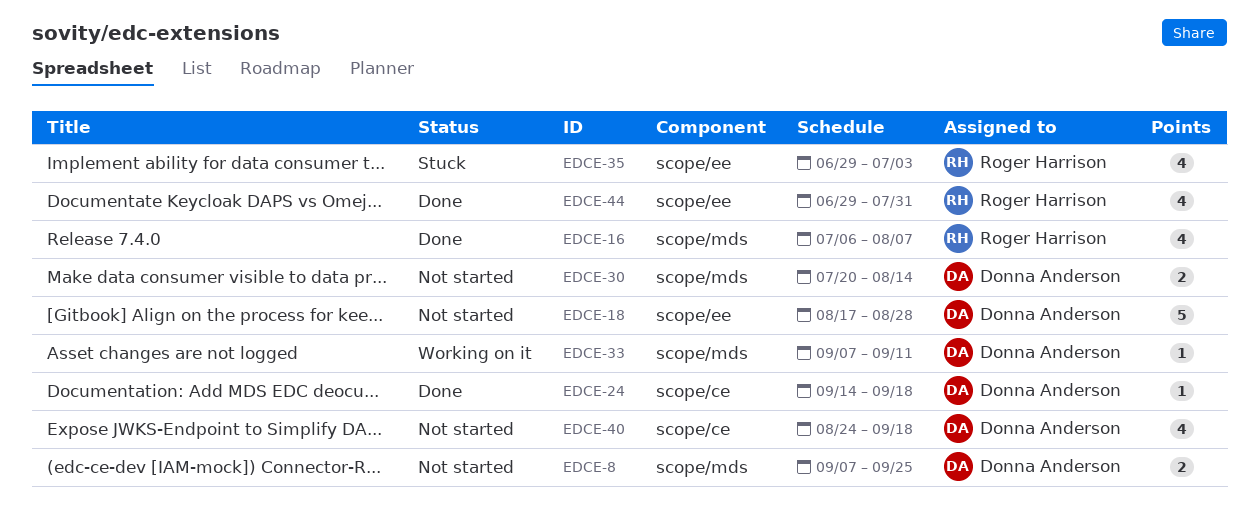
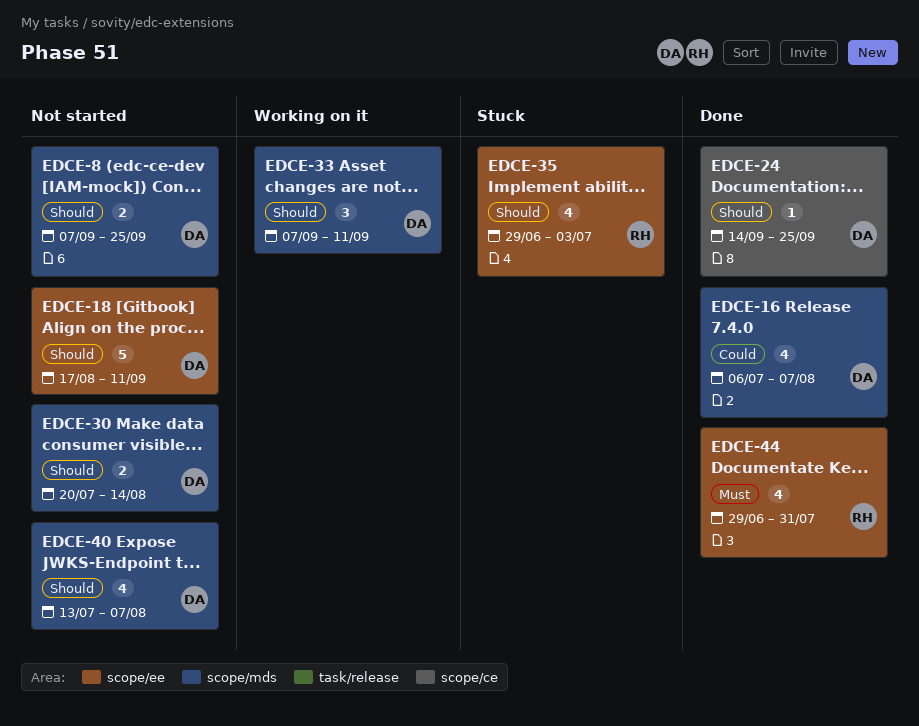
EDCE-16, owner: Roger Harrison -> Donna Anderson
EDCE-18, due: Aug 28 -> Sep 11
EDCE-24, due: Sep 18 -> Sep 25
EDCE-33, estimate: 1 -> 3
EDCE-40, label: scope/ce -> scope/mds
EDCE-40, start: Aug 24 -> Jul 13
EDCE-40, due: Sep 18 -> Aug 7

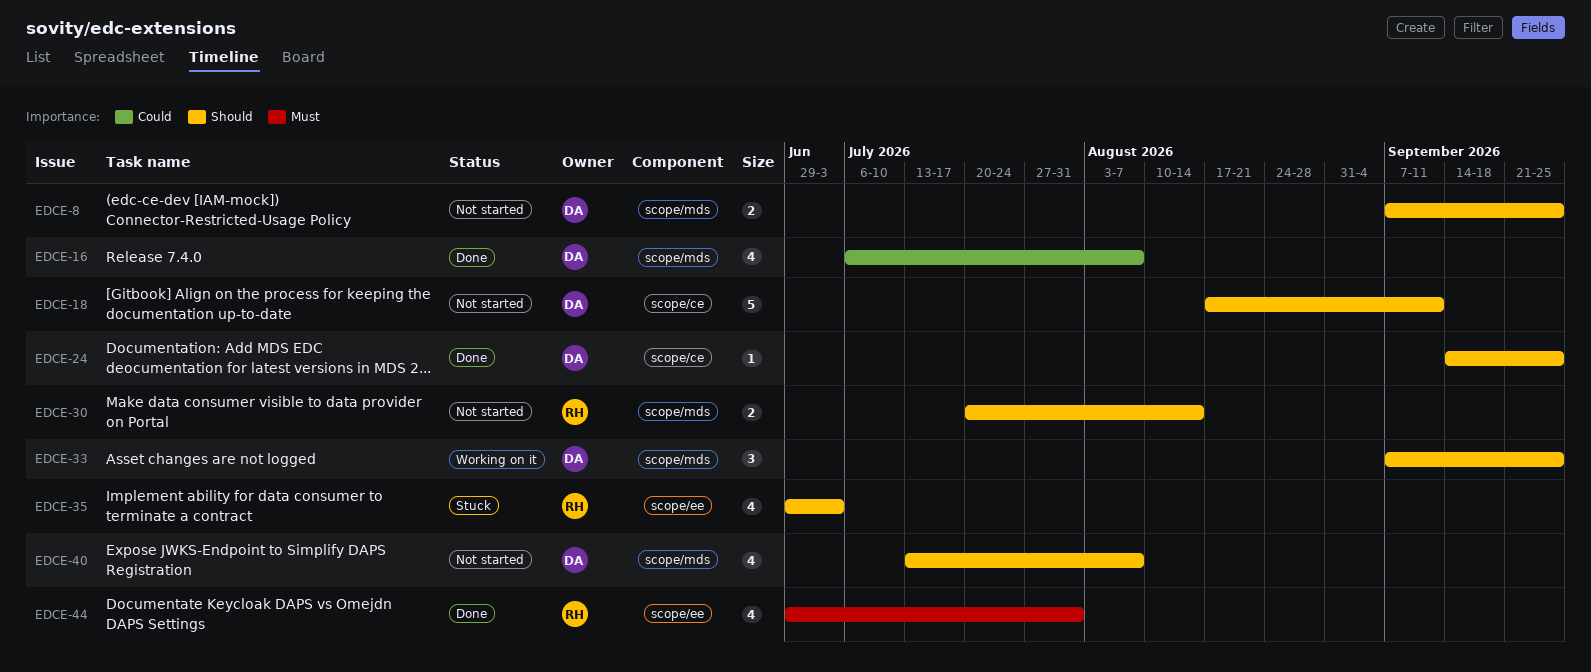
EDCE-18, label: scope/ee -> scope/ce
EDCE-30, owner: DA -> RH
EDCE-33, due: Sep 11 -> Sep 25

